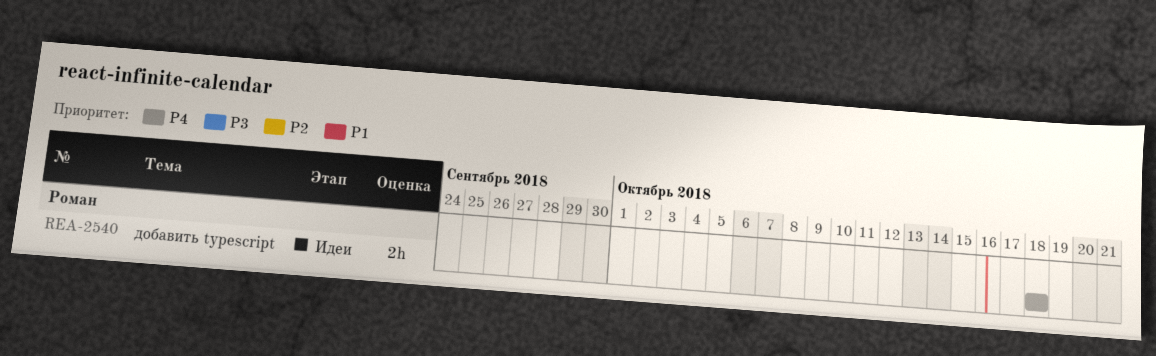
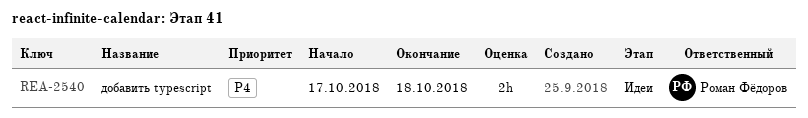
REA-2540, start: Oct 18 -> Oct 17

